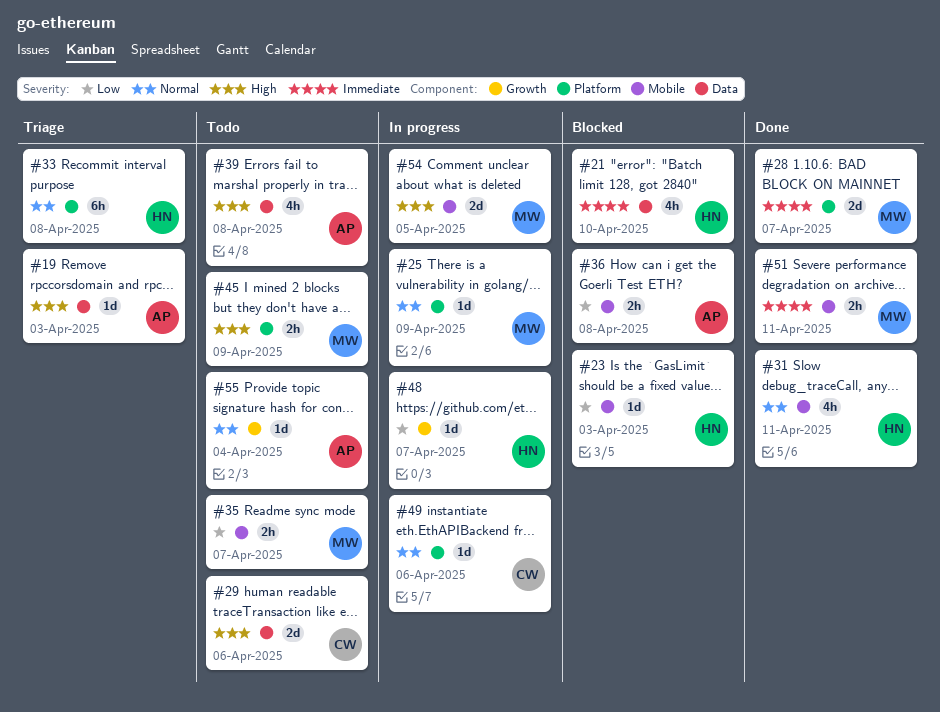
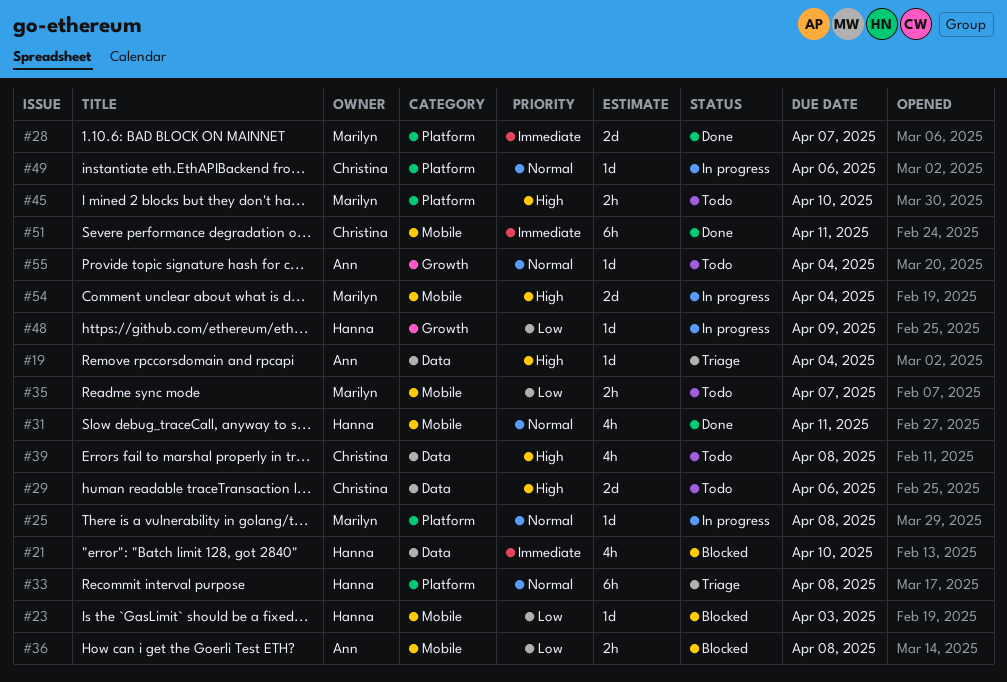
#19, due: Apr 3 -> Apr 4
#25, due: Apr 9 -> Apr 8
#39, owner: Ann -> Christina
#45, due: Apr 9 -> Apr 10
#48, due: Apr 7 -> Apr 9
#51, owner: Marilyn -> Christina
#51, estimate: 2h -> 6h
#54, due: Apr 5 -> Apr 4

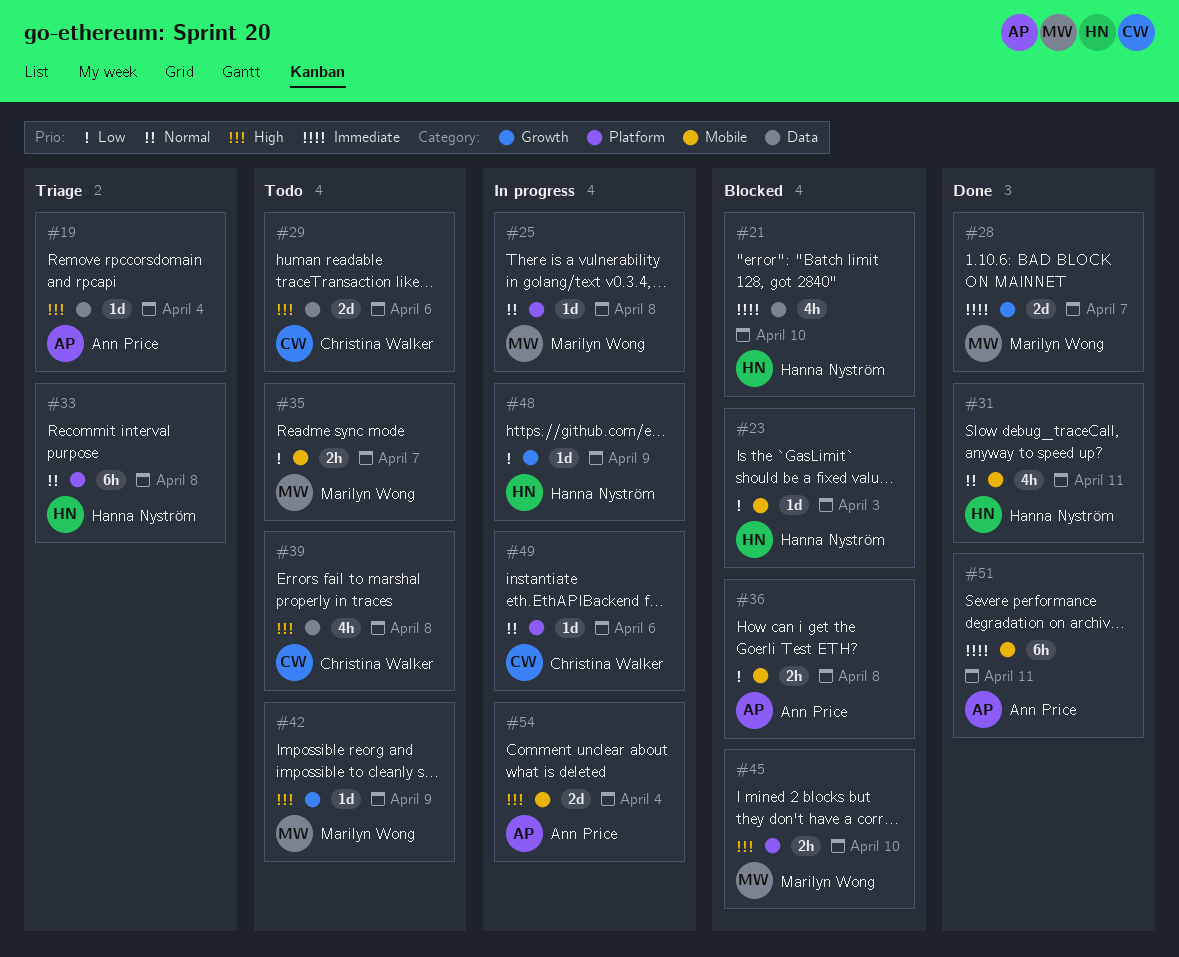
#28, label: Platform -> Growth
#42: none -> present
#45, status: Todo -> Blocked
#51, owner: Christina Walker -> Ann Price
#54, owner: Marilyn Wong -> Ann Price
#55: present -> none

